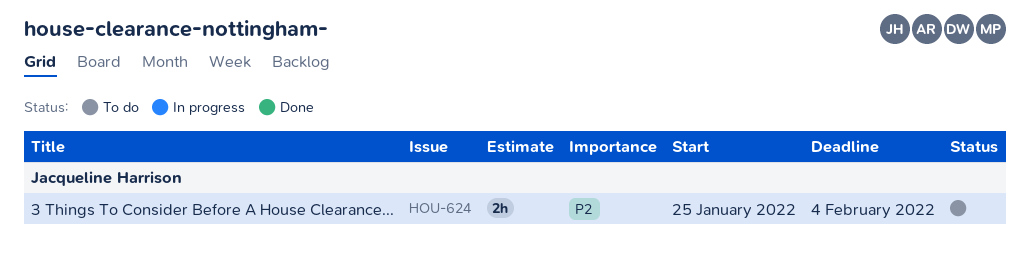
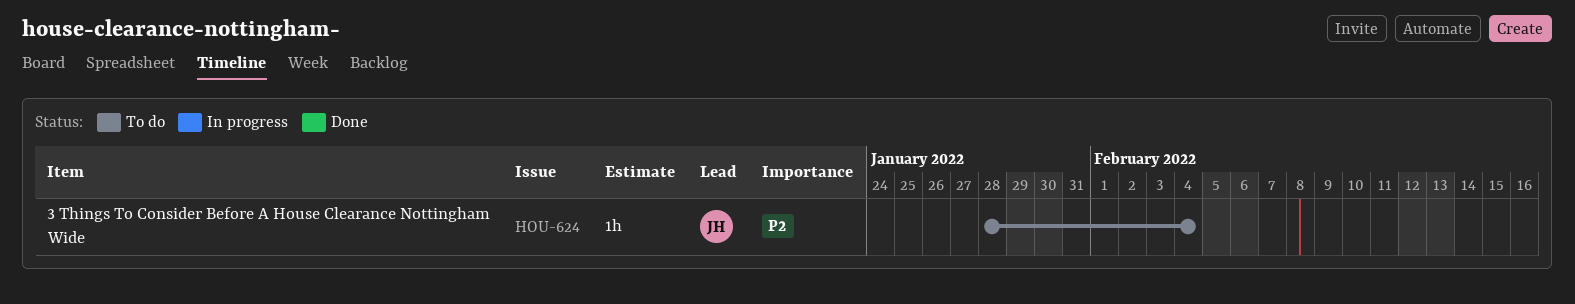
HOU-624, estimate: 2h -> 1h
HOU-624, start: Jan 25 -> Jan 28

